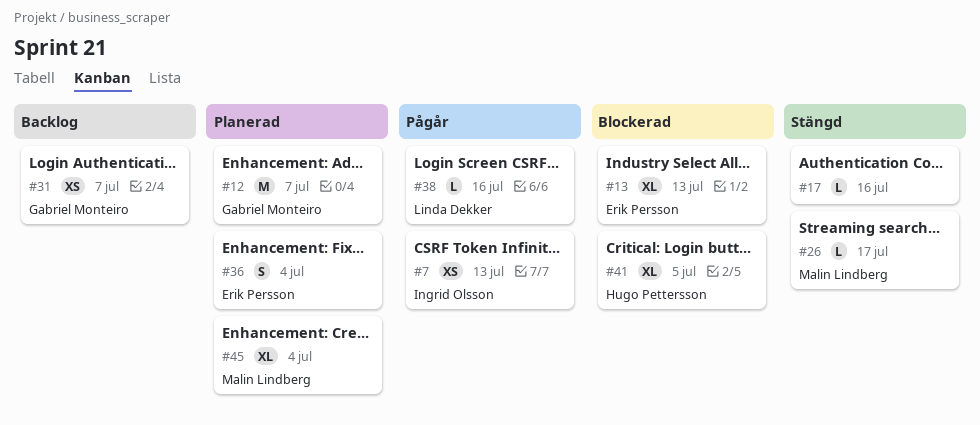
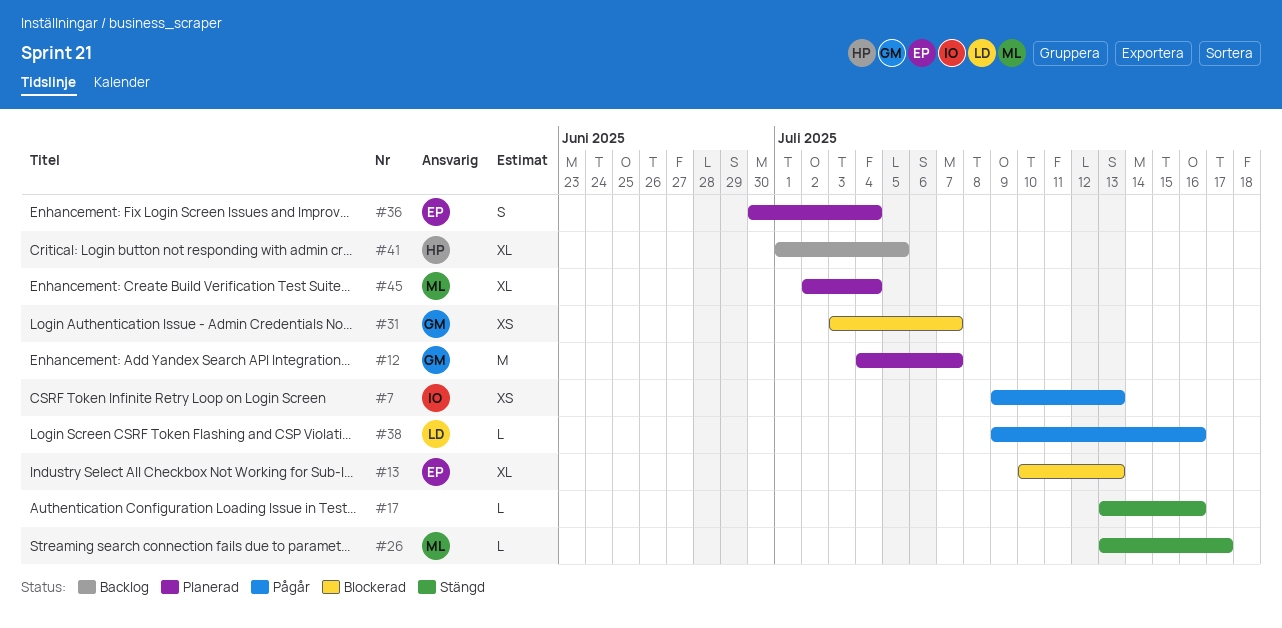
#31, status: Backlog -> Blockerad
#41, status: Blockerad -> Backlog

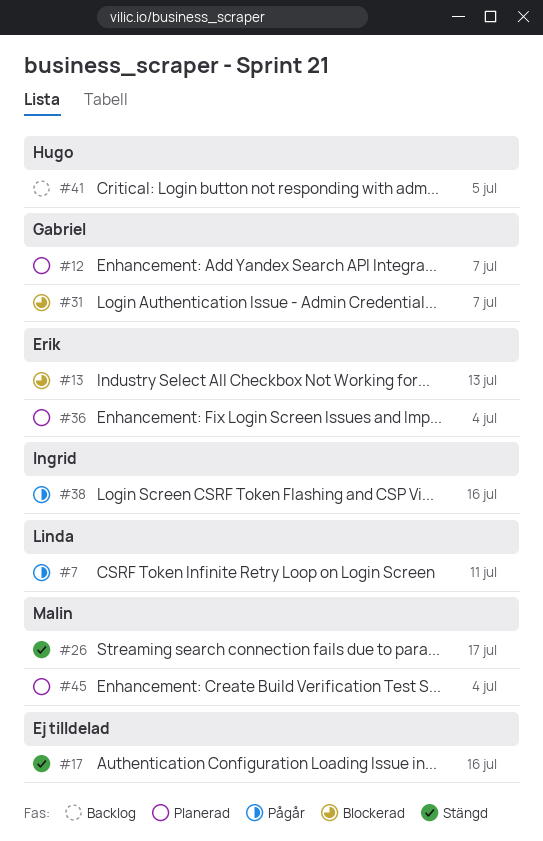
#7, owner: Ingrid -> Linda
#7, due: Jul 13 -> Jul 11
#38, owner: Linda -> Ingrid

